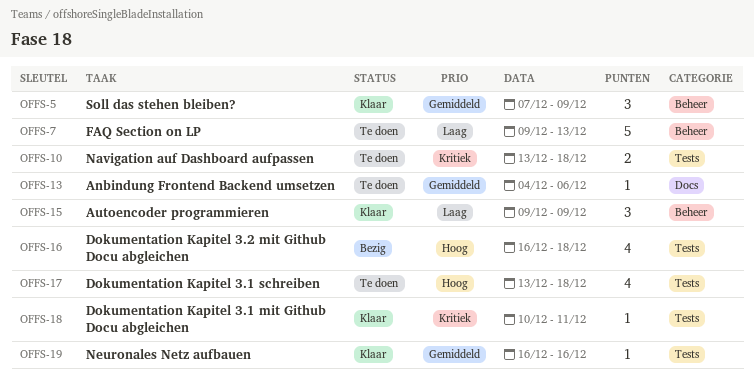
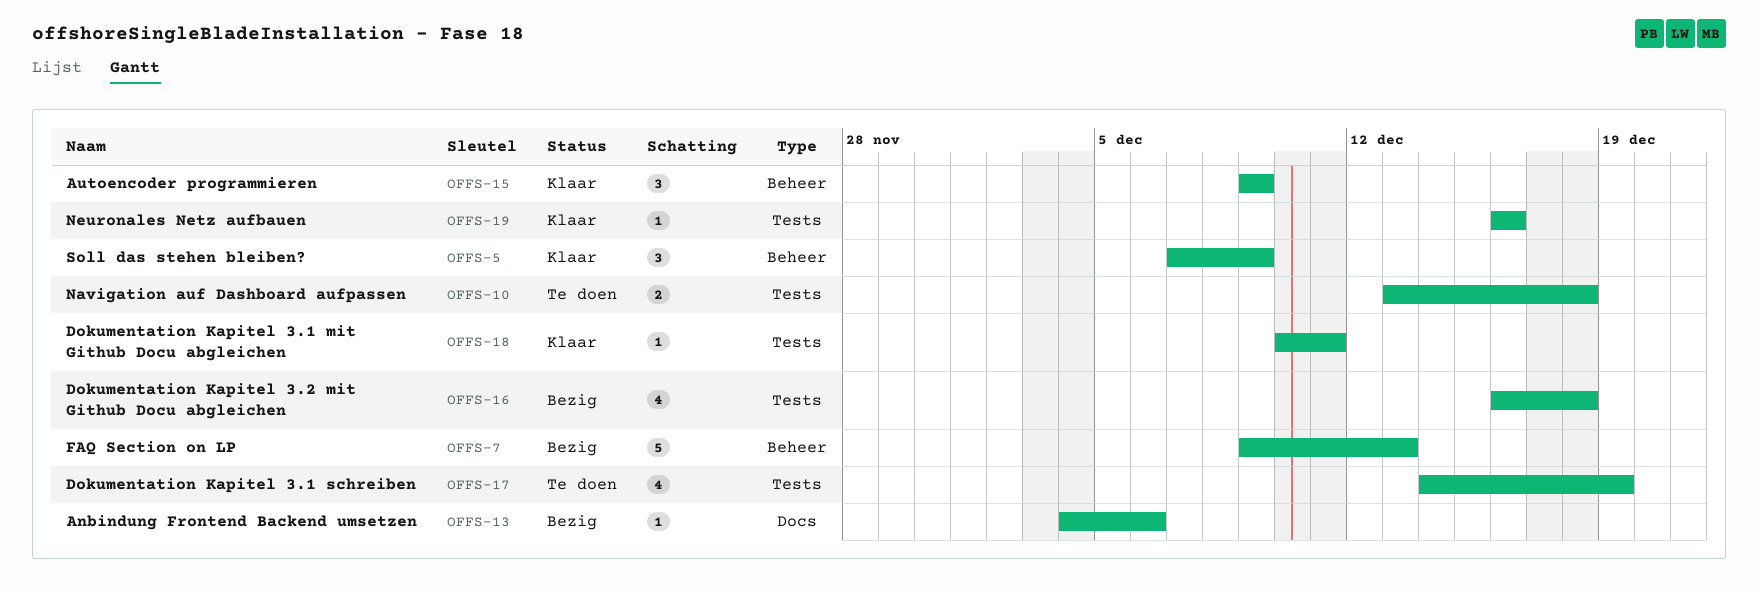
OFFS-7, status: Te doen -> Bezig
OFFS-13, status: Te doen -> Bezig
OFFS-17, start: Dec 13 -> Dec 14
OFFS-17, due: Dec 18 -> Dec 19

